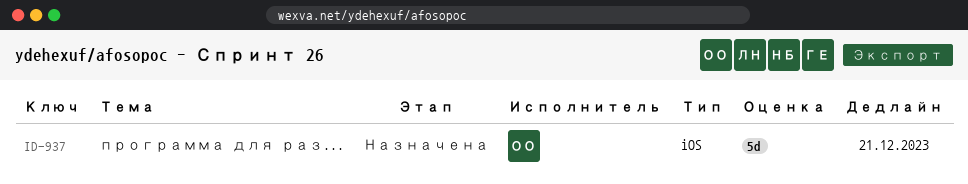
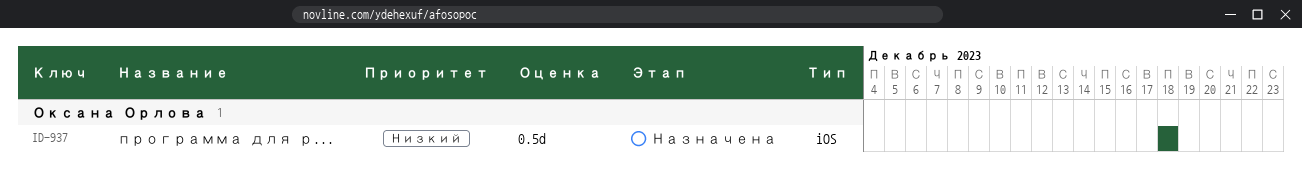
ID-937, estimate: 5d -> 0.5d
ID-937, due: Dec 21 -> Dec 18

